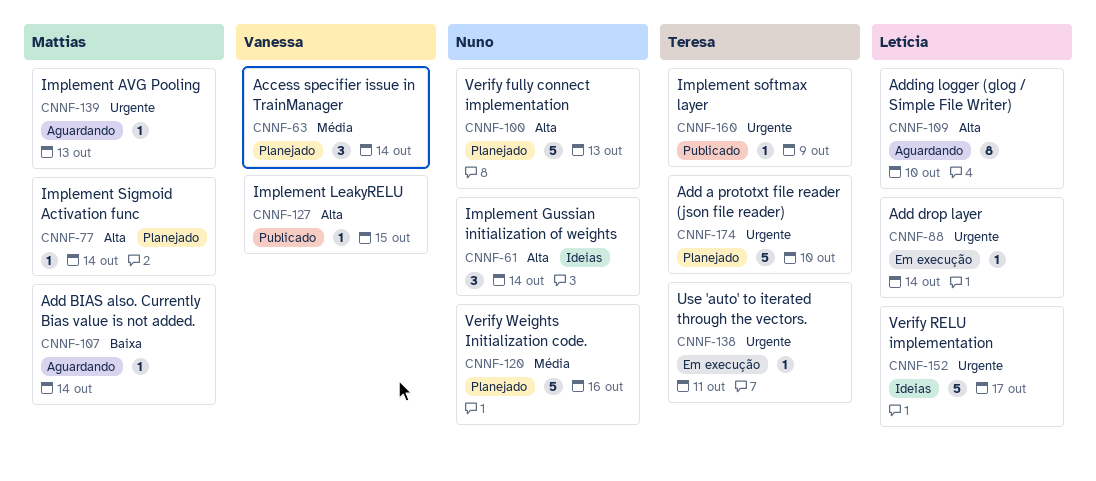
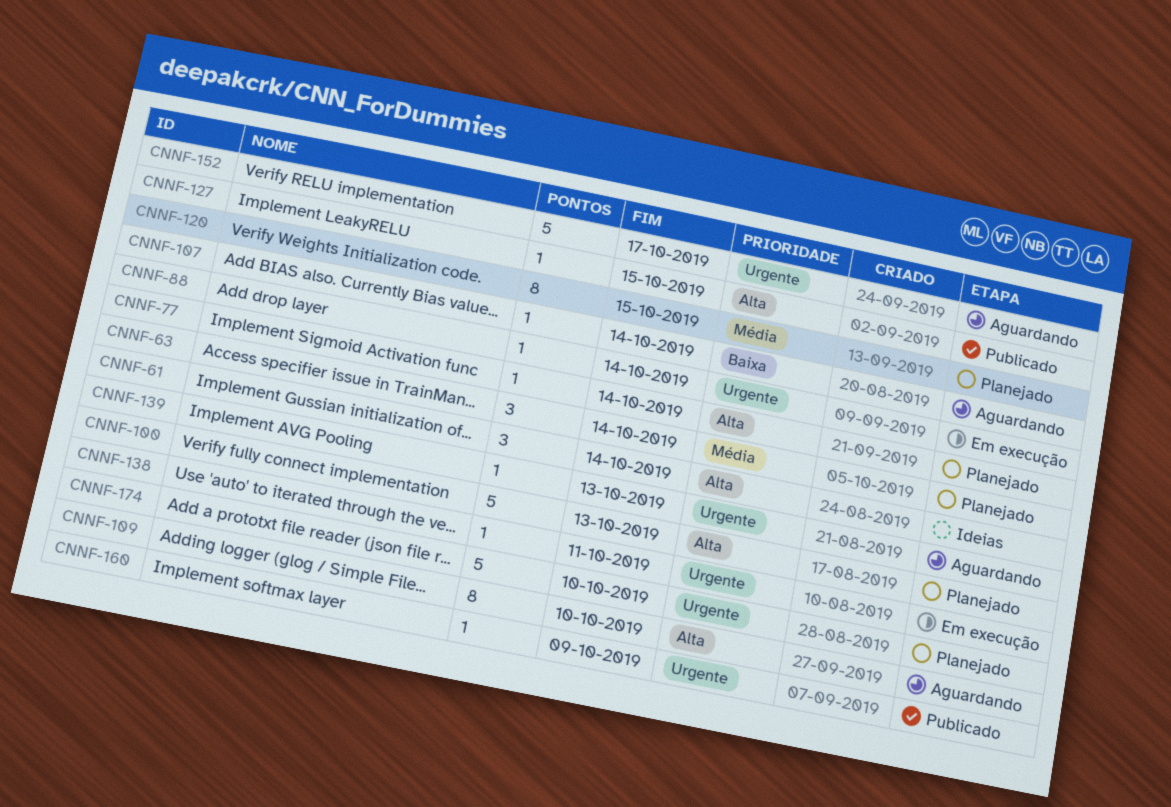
CNNF-120, estimate: 5 -> 8
CNNF-120, due: Oct 16 -> Oct 15
CNNF-152, status: Ideias -> Aguardando

